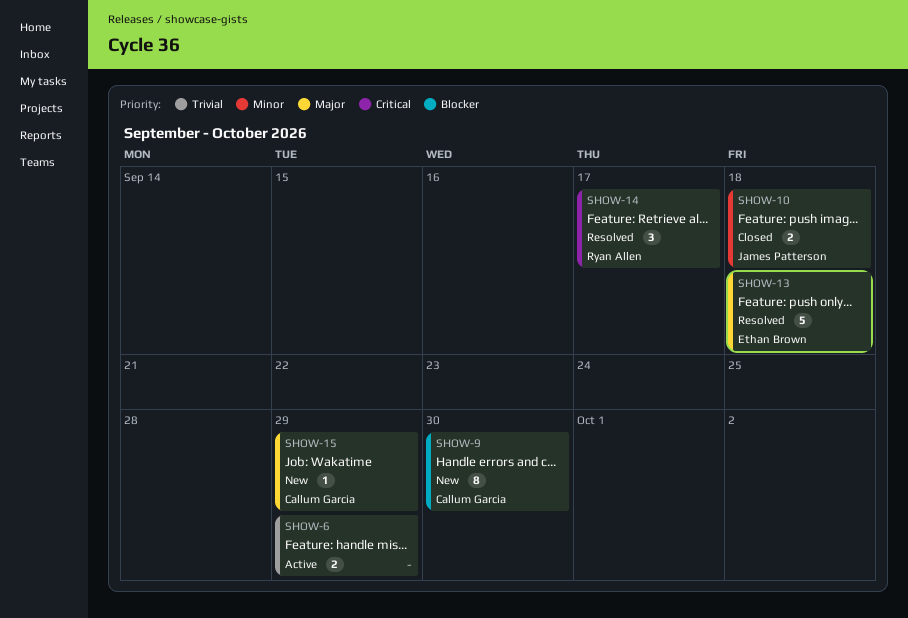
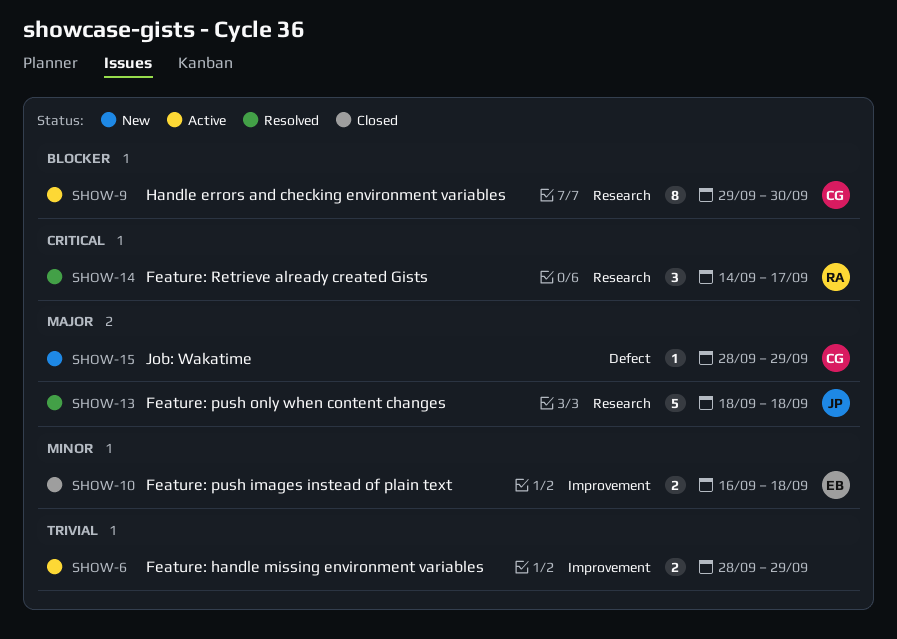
SHOW-9, status: New -> Active
SHOW-10, owner: James Patterson -> Ethan Brown
SHOW-13, owner: Ethan Brown -> James Patterson

